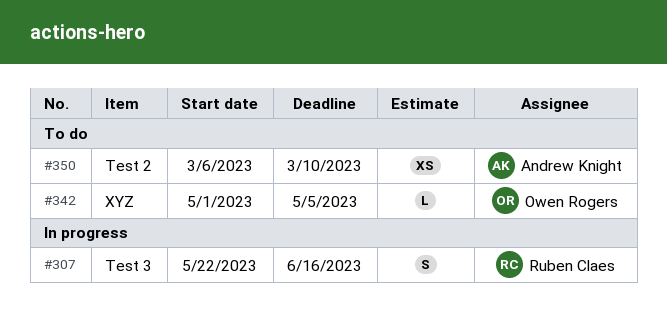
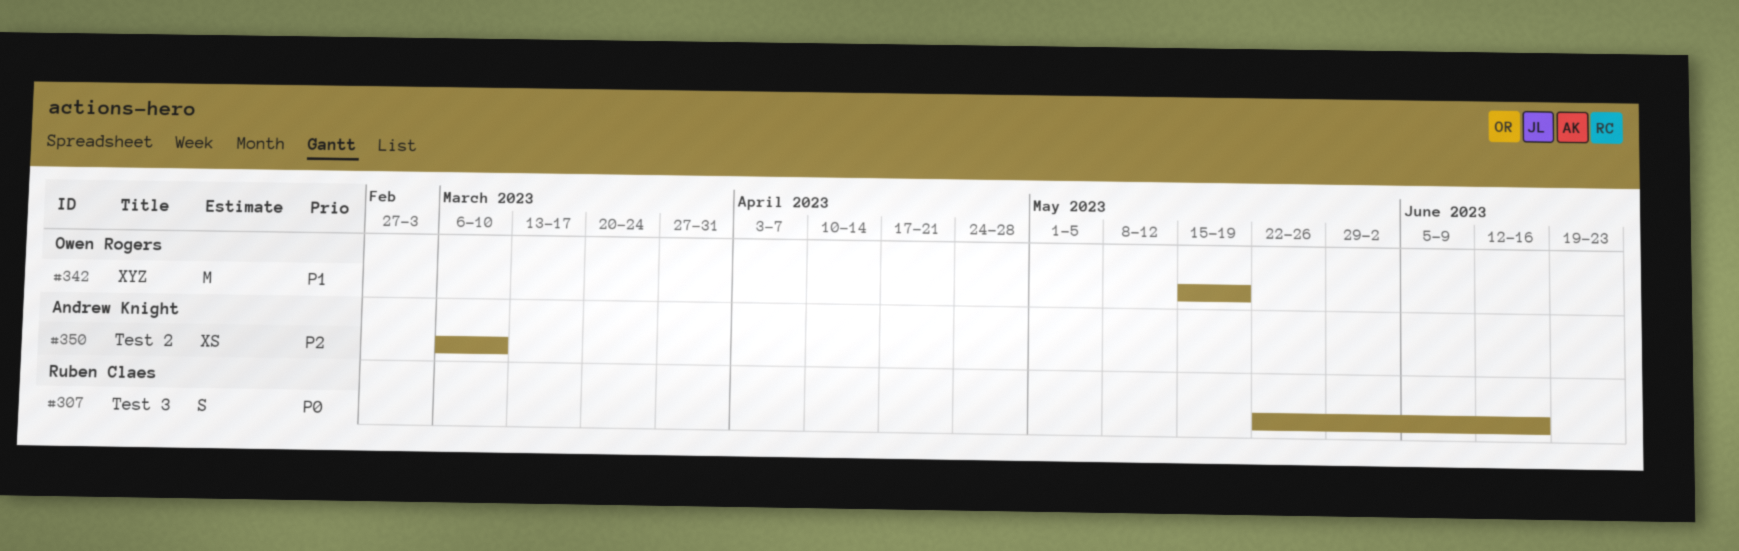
#342, estimate: L -> M
#342, start: May 1 -> May 15
#342, due: May 5 -> May 19

